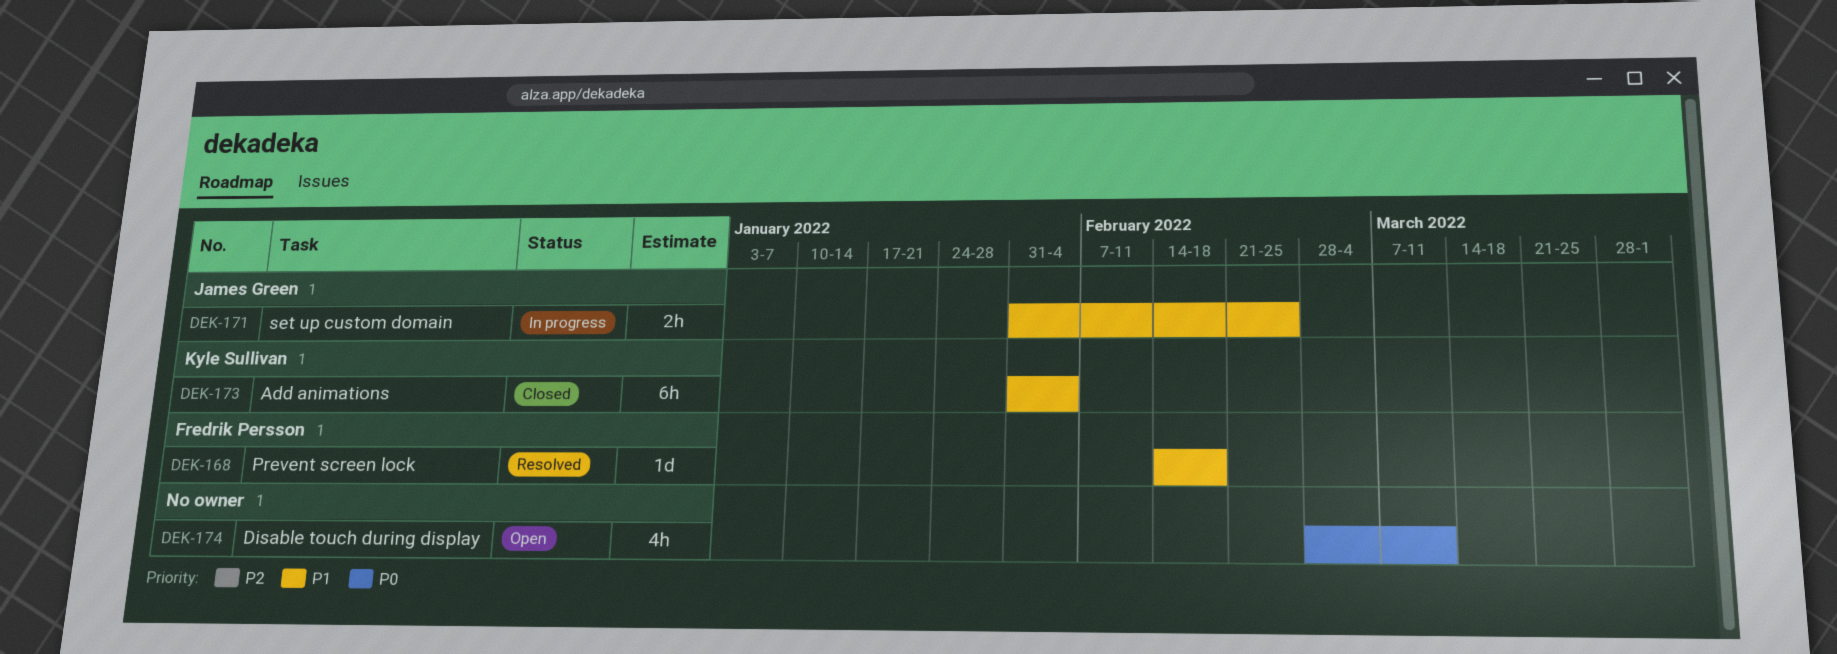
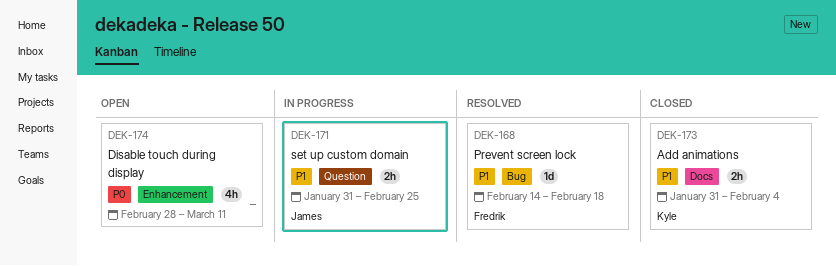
DEK-173, estimate: 6h -> 2h

